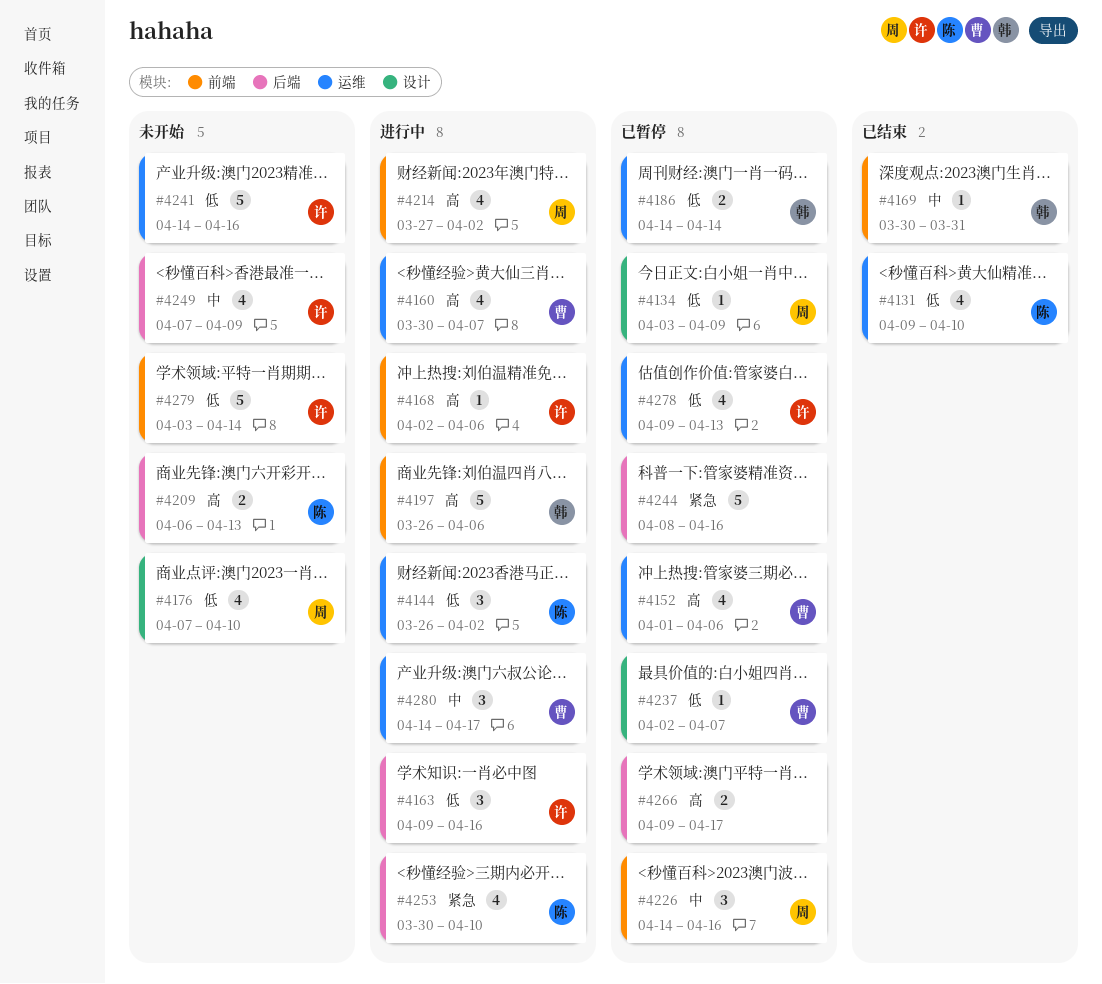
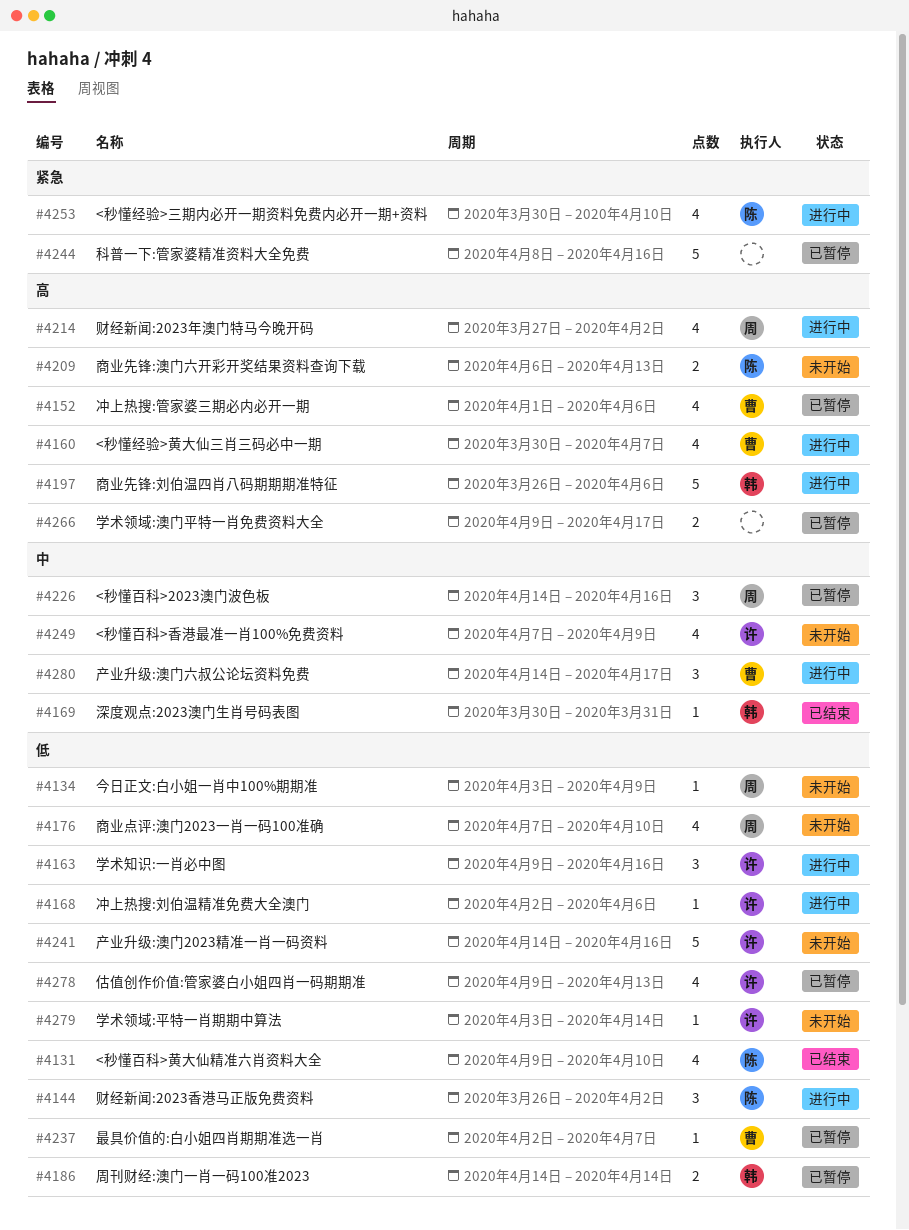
#4134, status: 已暂停 -> 未开始
#4168, priority: 高 -> 低
#4279, estimate: 5 -> 1

